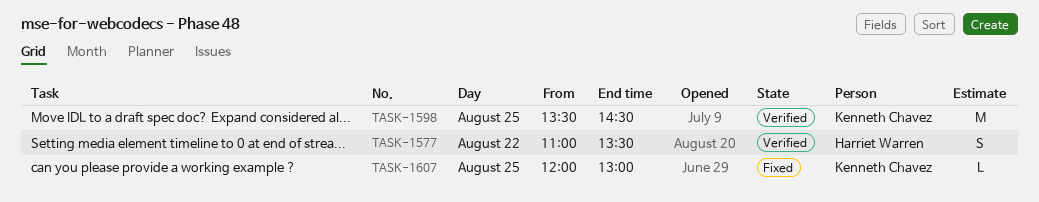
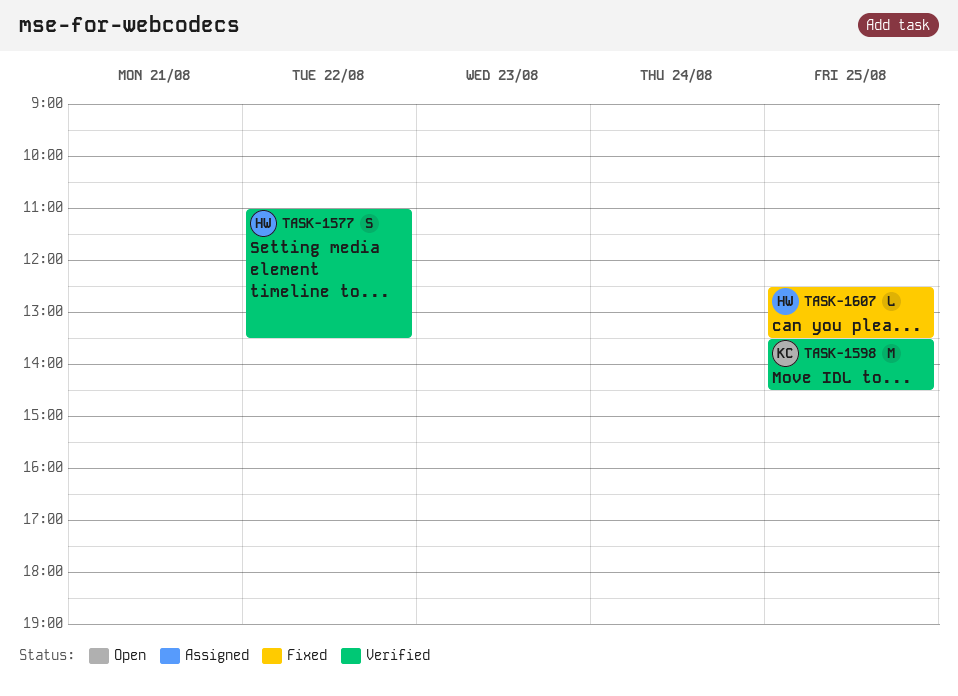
TASK-1607, owner: Kenneth Chavez -> Harriet Warren
TASK-1607, begins: 12:00 -> 12:30
TASK-1607, ends: 13:00 -> 13:30

